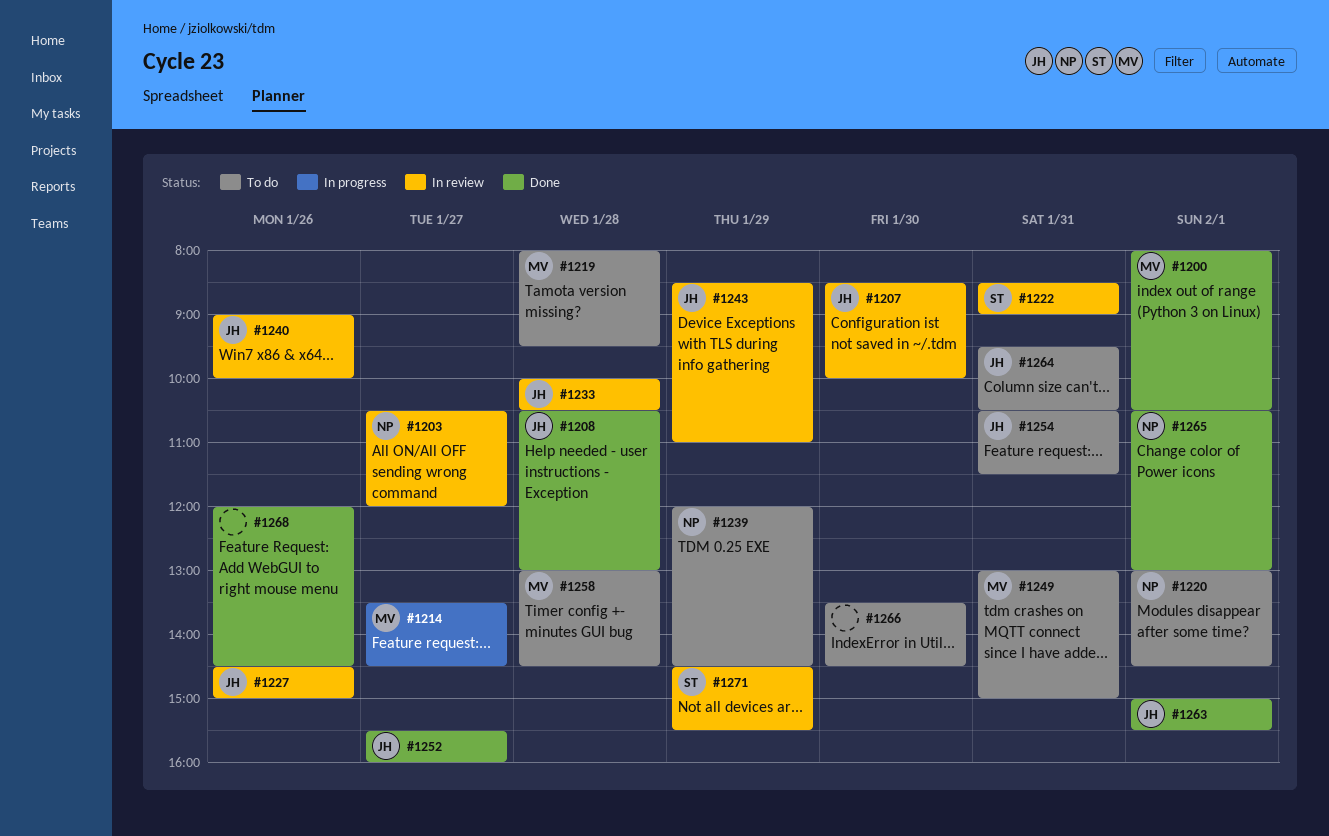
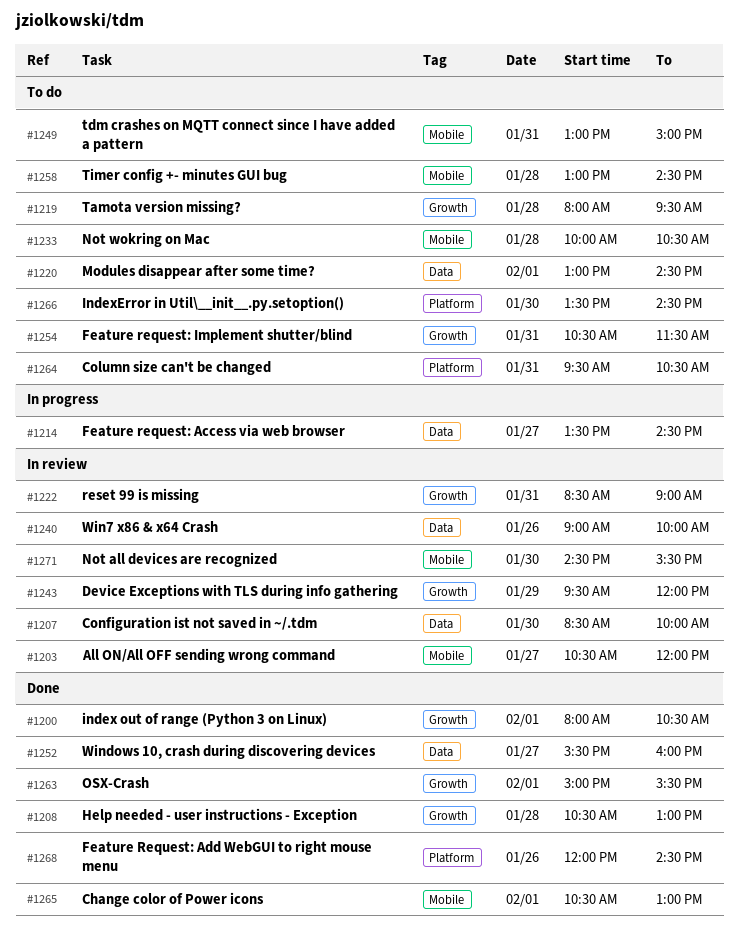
#1227: present -> none
#1233, status: In review -> To do
#1239: present -> none
#1243, begins: 08:30 -> 09:30
#1243, ends: 11:00 -> 12:00
#1271, day: Jan 29 -> Jan 30

